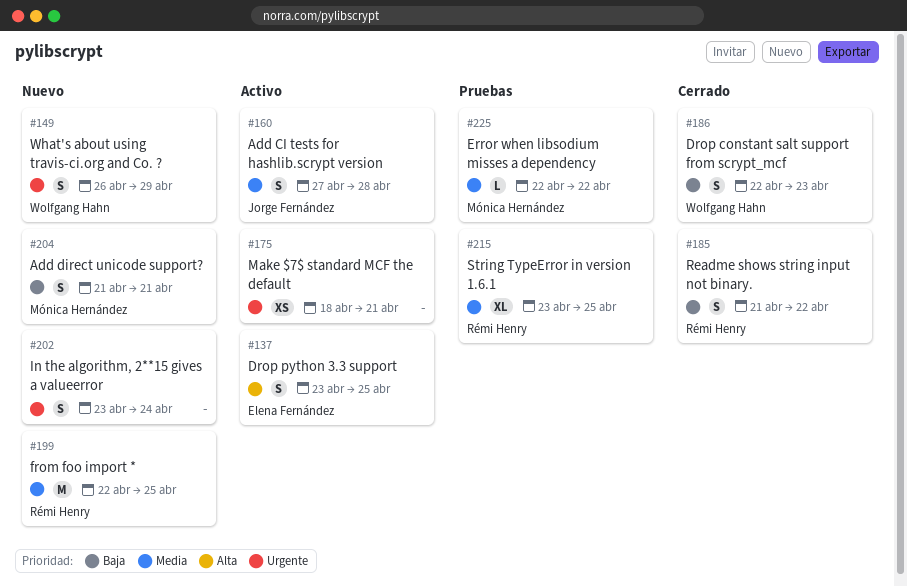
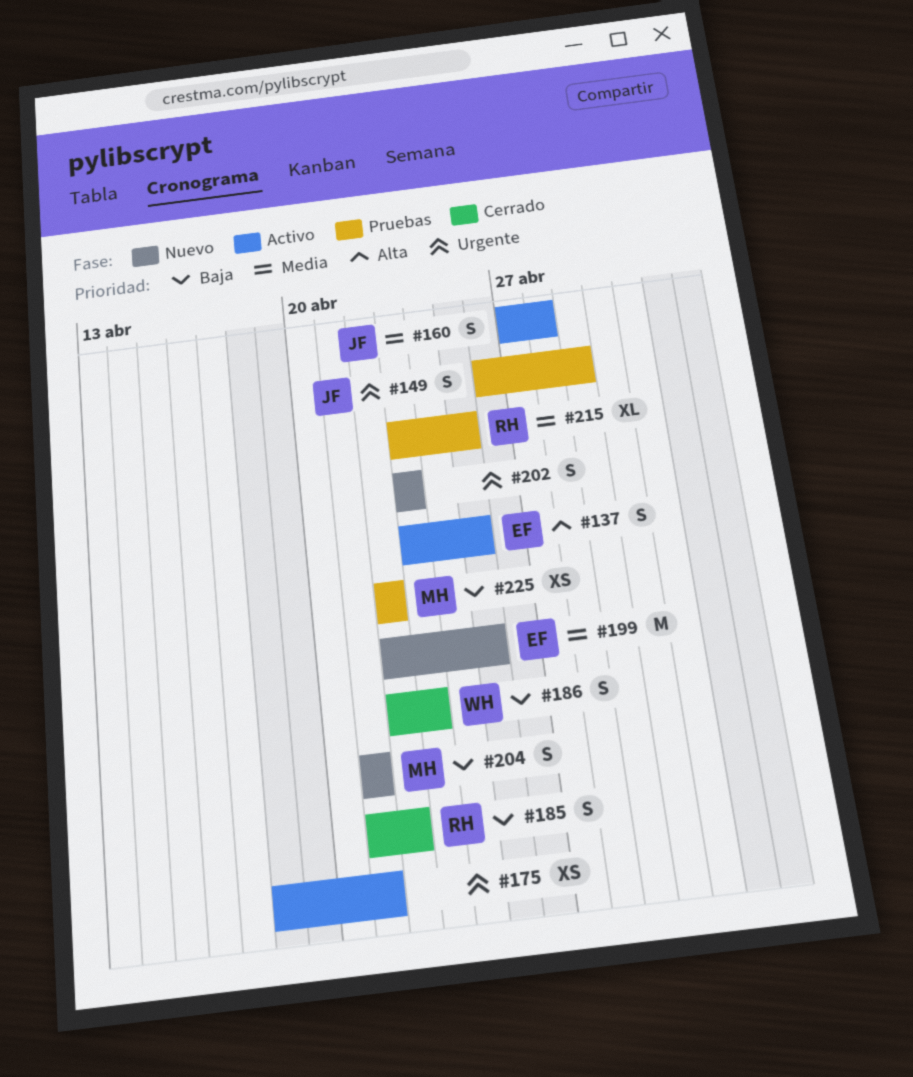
#149, status: Nuevo -> Pruebas
#149, owner: Wolfgang Hahn -> Jorge Fernández
#199, owner: Rémi Henry -> Elena Fernández
#202, due: Apr 24 -> Apr 23
#225, priority: Media -> Baja
#225, estimate: L -> XS

